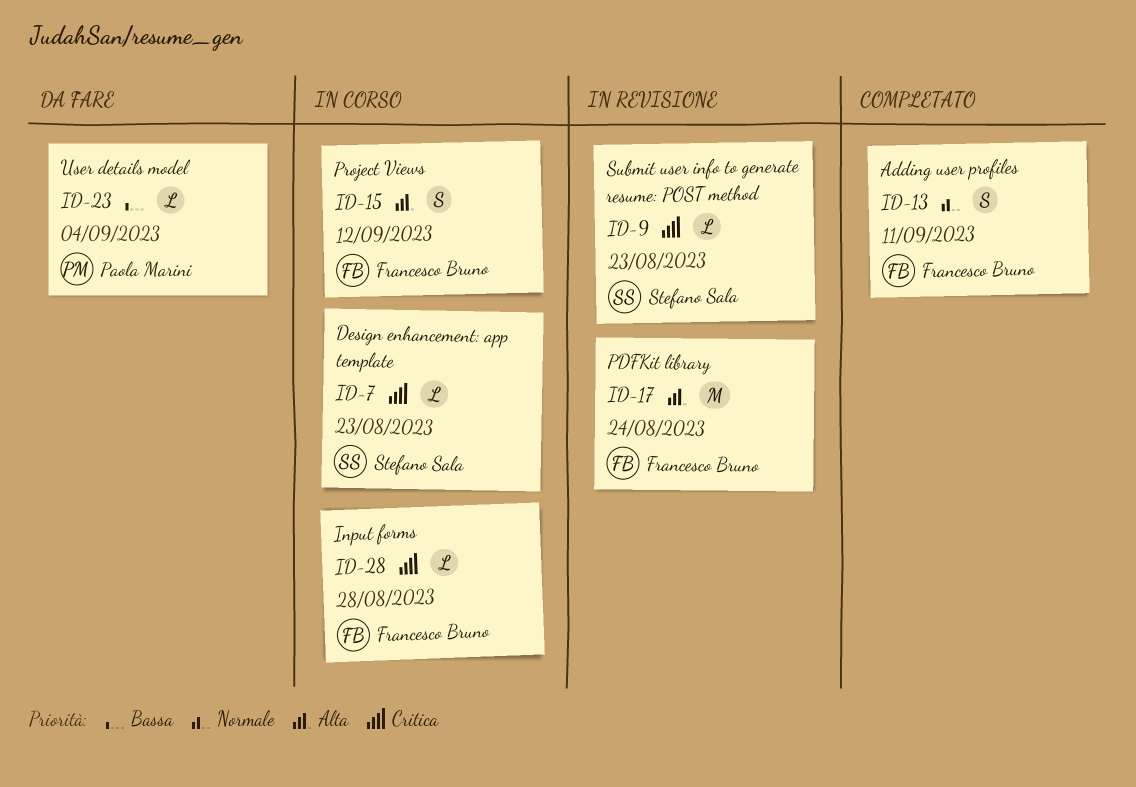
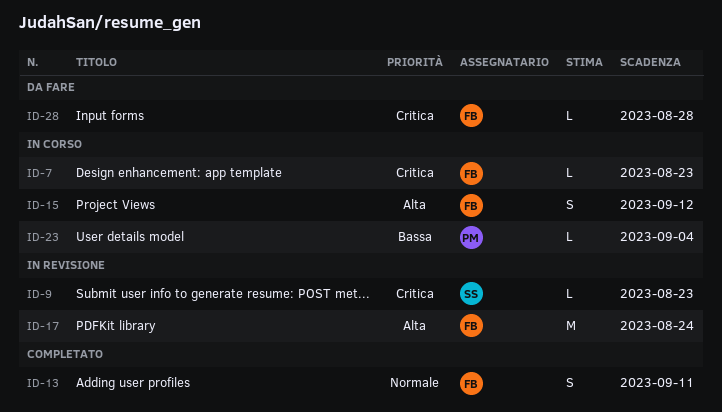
ID-7, owner: Stefano Sala -> Francesco Bruno
ID-23, status: Da fare -> In corso
ID-28, status: In corso -> Da fare

